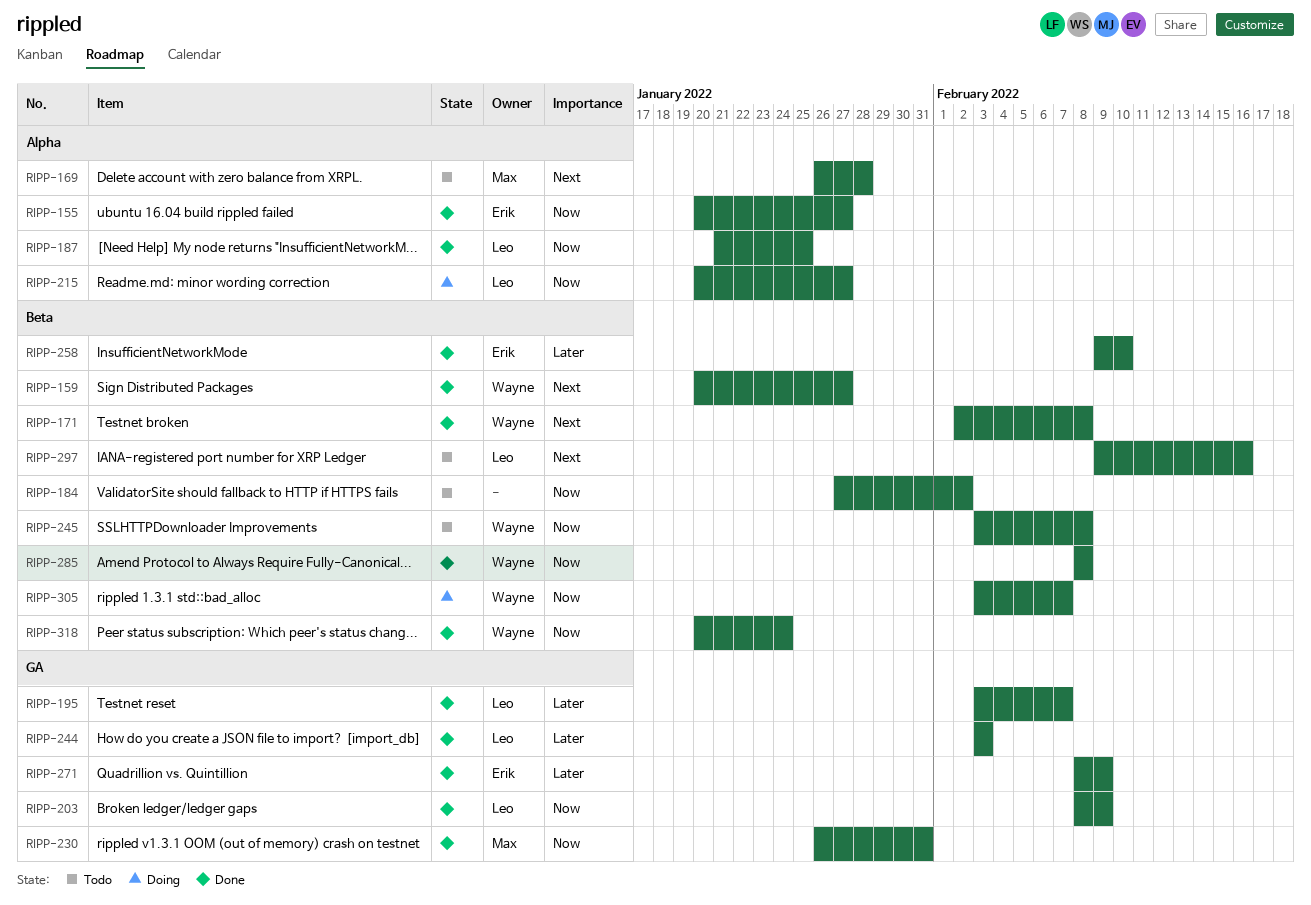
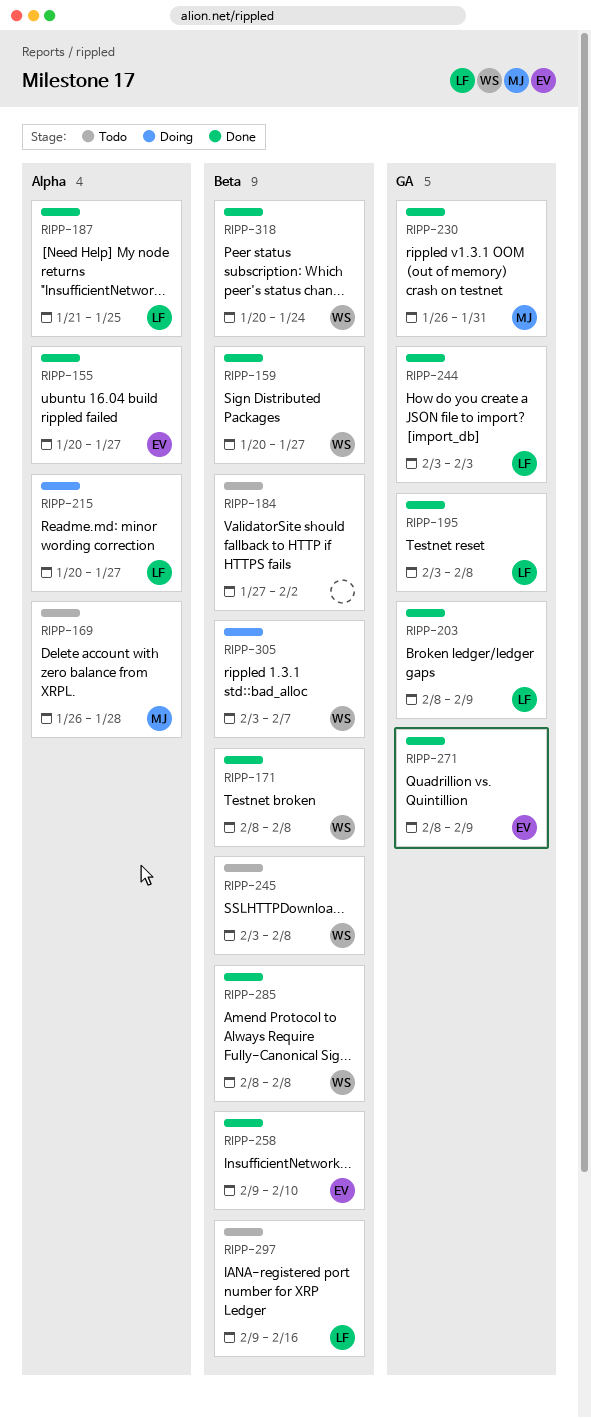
RIPP-171, start: Feb 2 -> Feb 8
RIPP-195, due: Feb 7 -> Feb 8

